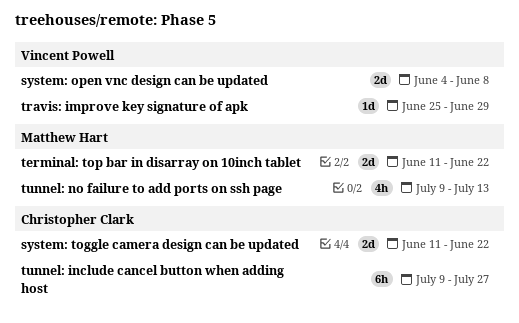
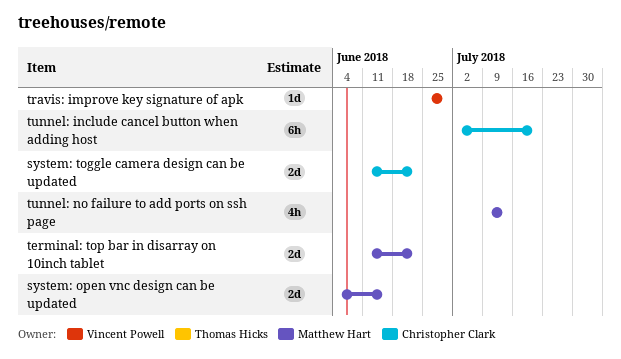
system: open vnc design can be updated, owner: Vincent Powell -> Matthew Hart
system: open vnc design can be updated, due: Jun 8 -> Jun 15
tunnel: include cancel button when adding host, start: Jul 9 -> Jul 2
tunnel: include cancel button when adding host, due: Jul 27 -> Jul 20

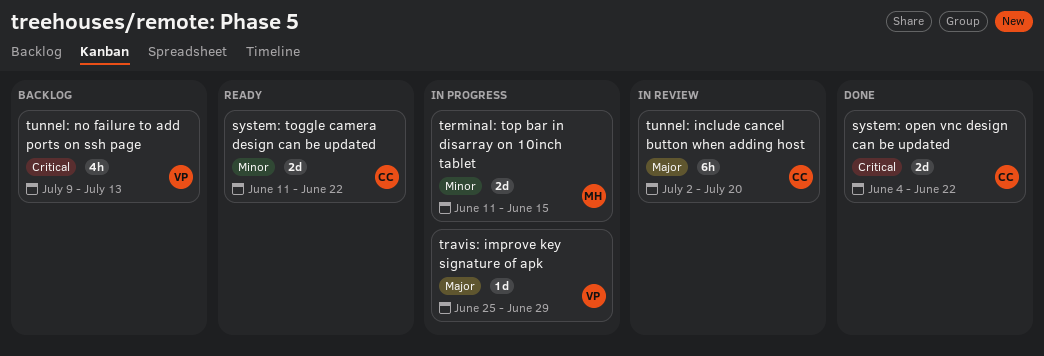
system: open vnc design can be updated, owner: Matthew Hart -> Christopher Clark
system: open vnc design can be updated, due: Jun 15 -> Jun 22
terminal: top bar in disarray on 10inch tablet, due: Jun 22 -> Jun 15
tunnel: no failure to add ports on ssh page, owner: Matthew Hart -> Vincent Powell

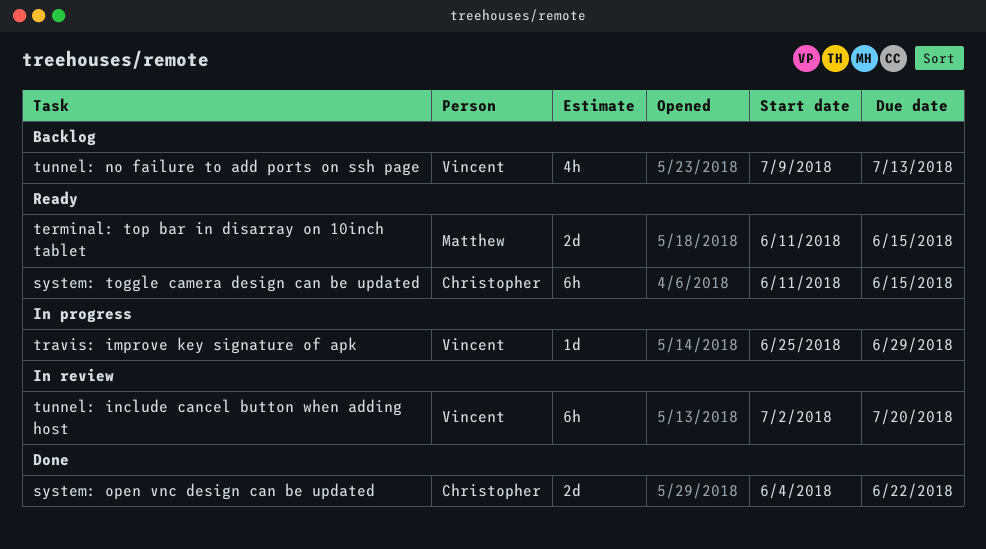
system: toggle camera design can be updated, estimate: 2d -> 6h
system: toggle camera design can be updated, due: Jun 22 -> Jun 15
terminal: top bar in disarray on 10inch tablet, status: In progress -> Ready
tunnel: include cancel button when adding host, owner: Christopher -> Vincent

